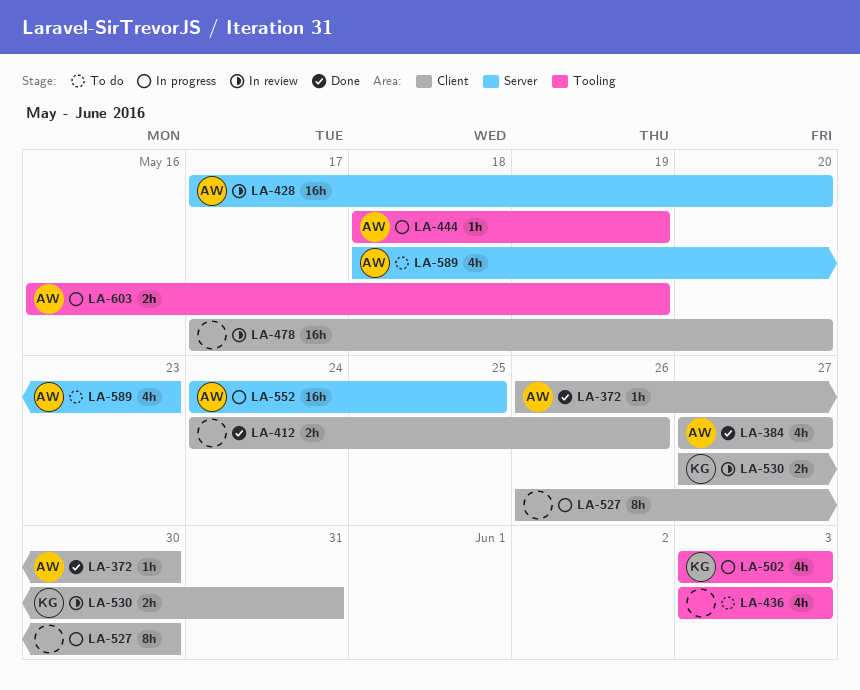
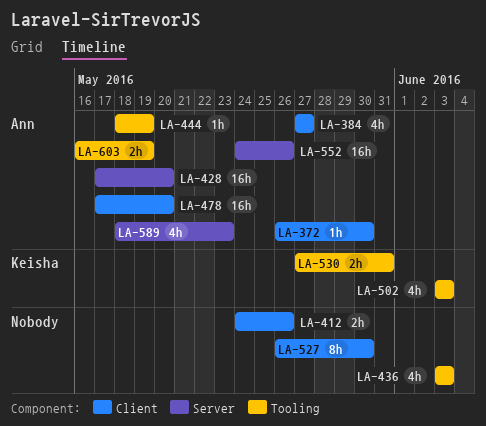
LA-478, owner: none -> Ann
LA-530, label: Client -> Tooling
LA-552, due: May 25 -> May 26

